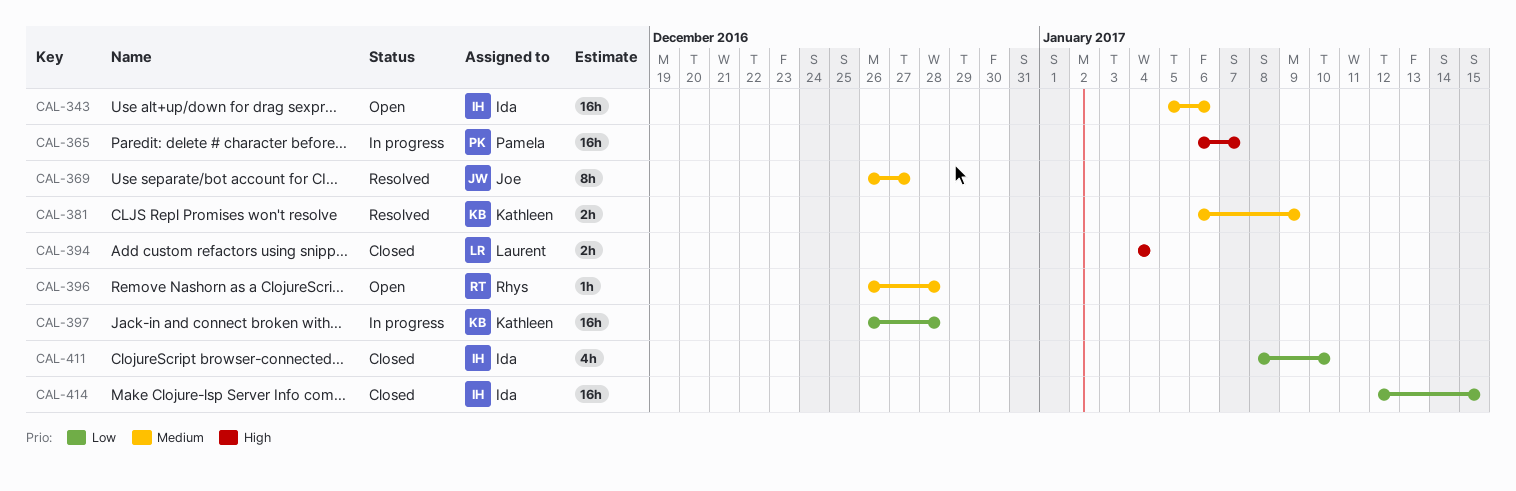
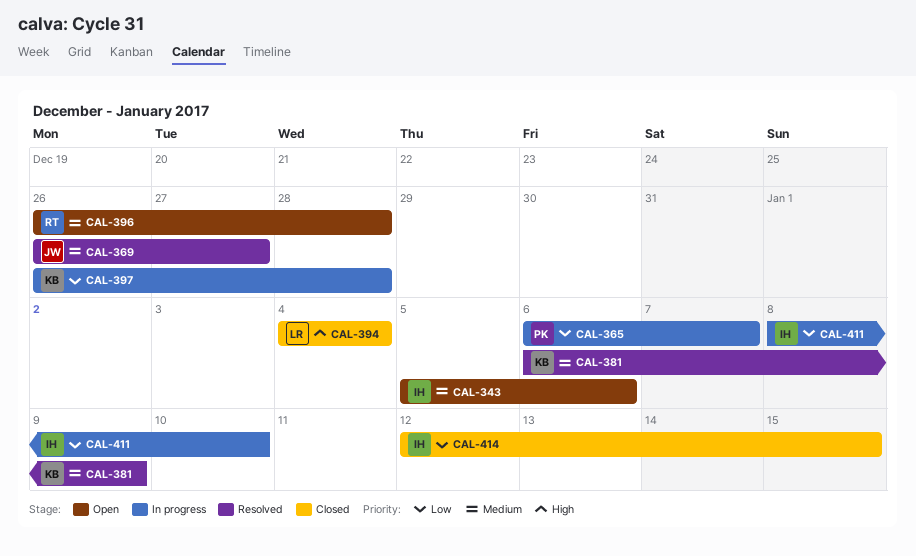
CAL-365, priority: High -> Low
CAL-411, status: Closed -> In progress

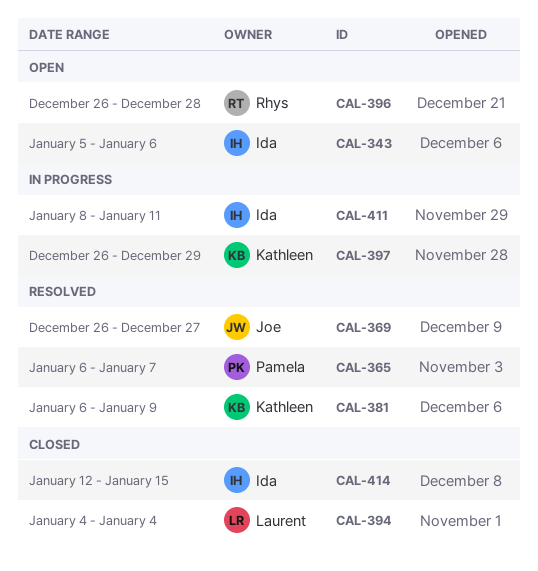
CAL-365, status: In progress -> Resolved
CAL-397, due: Dec 28 -> Dec 29
CAL-411, due: Jan 10 -> Jan 11

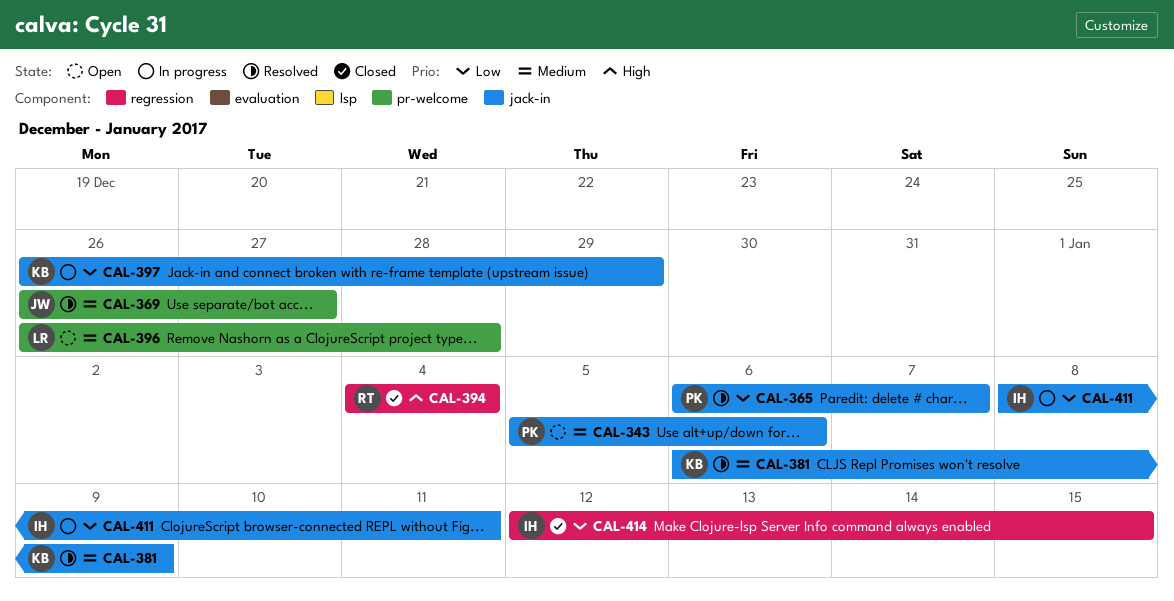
CAL-343, owner: Ida -> Pamela
CAL-394, owner: Laurent -> Rhys
CAL-396, owner: Rhys -> Laurent

